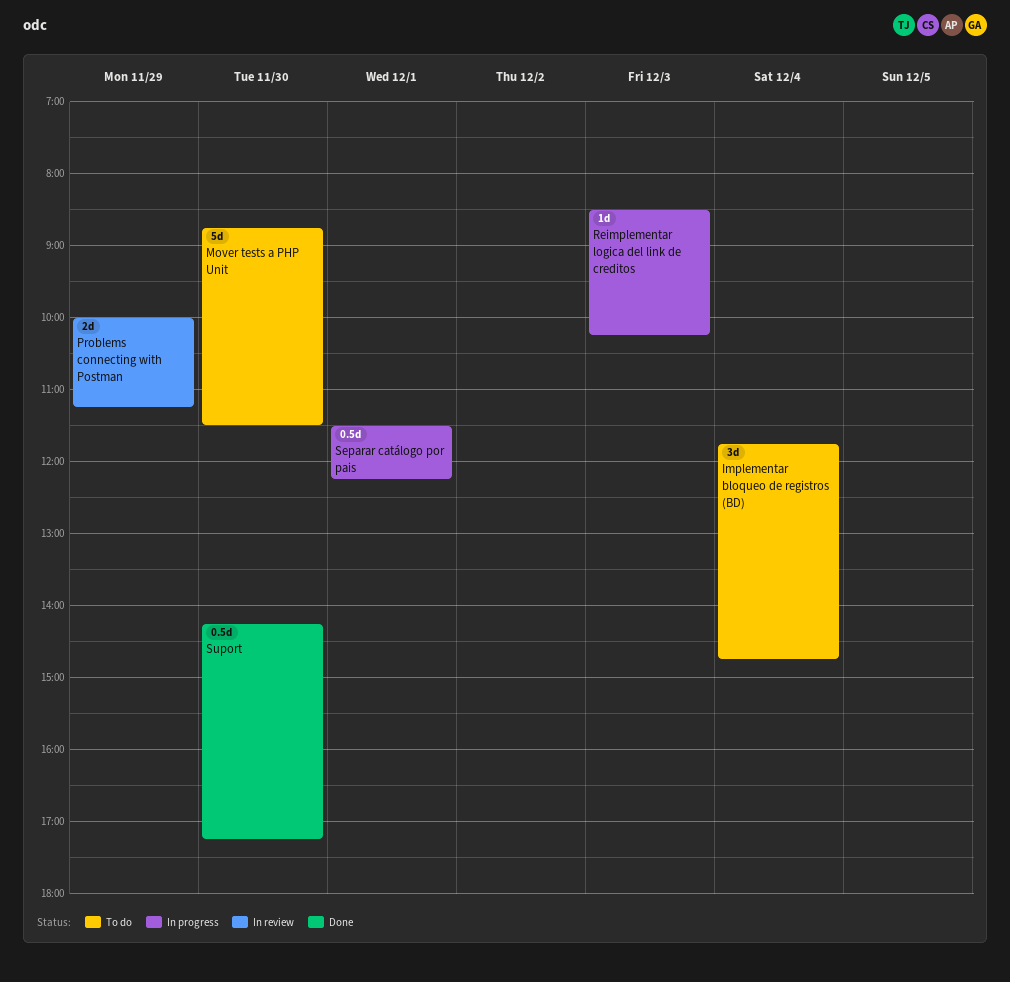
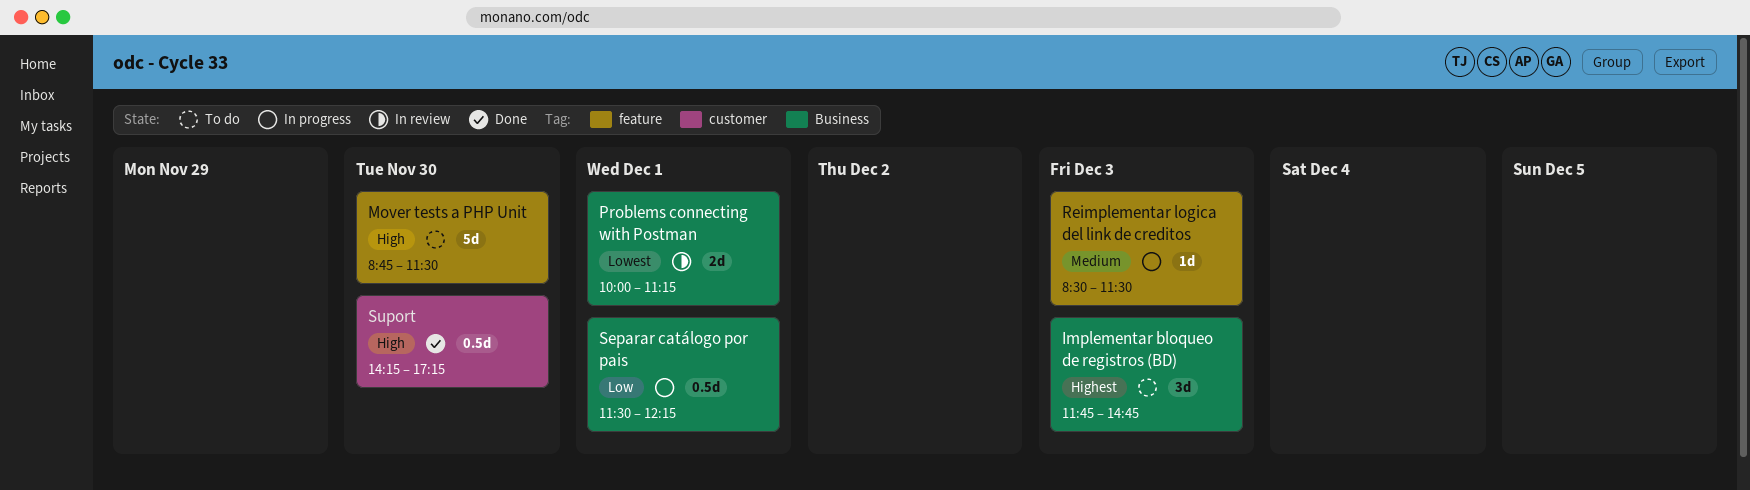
Implementar bloqueo de registros (BD), day: Dec 4 -> Dec 3
Problems connecting with Postman, day: Nov 29 -> Dec 1
Reimplementar logica del link de creditos, ends: 10:15 -> 11:30

